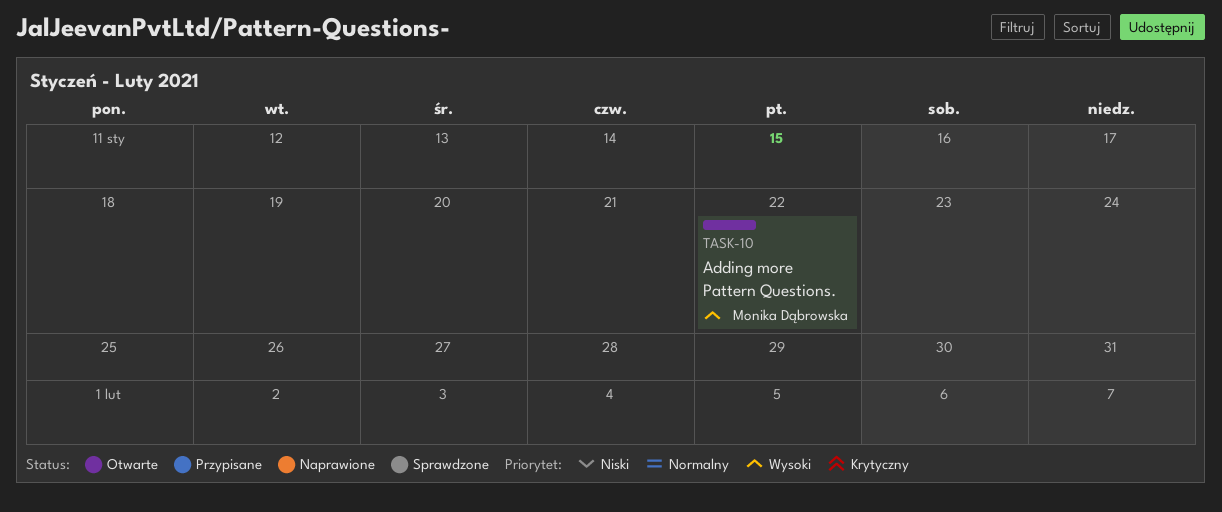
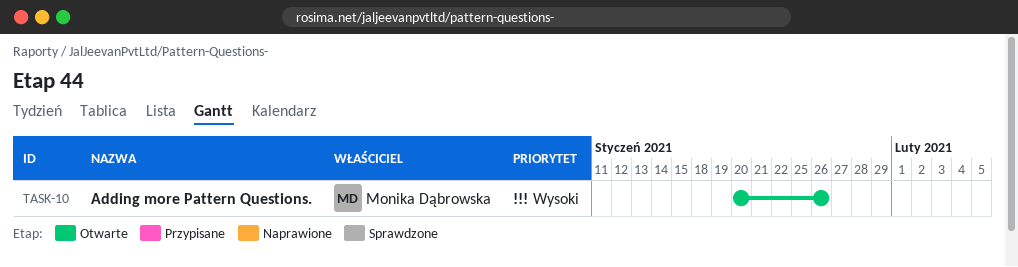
TASK-10, due: Jan 22 -> Jan 26

